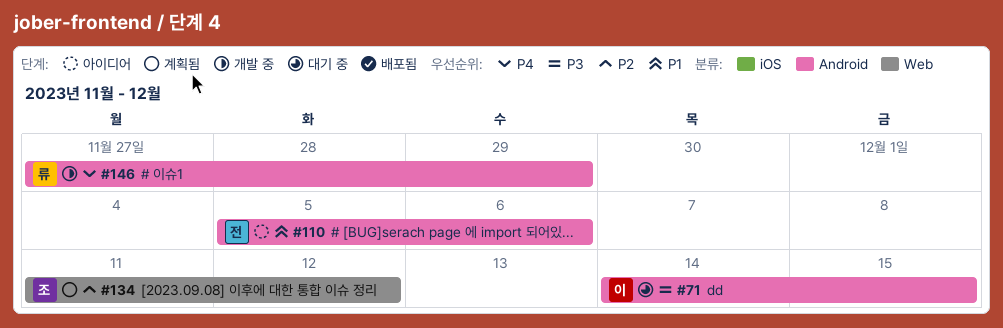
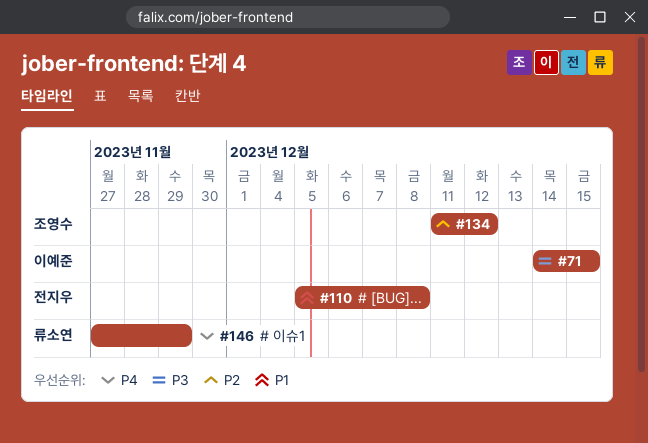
#110, due: Dec 6 -> Dec 8

